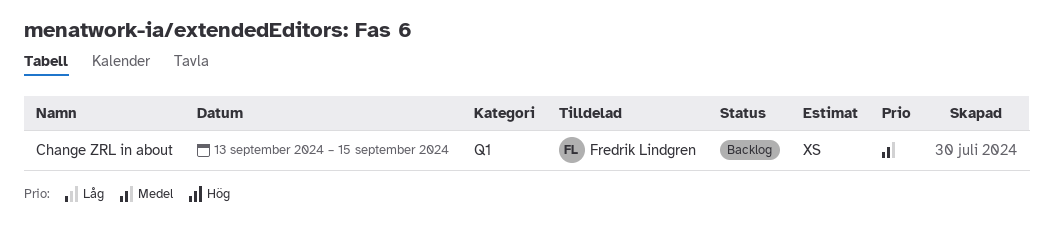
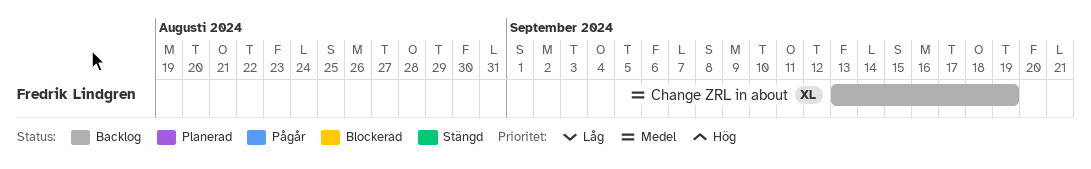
Change ZRL in about, estimate: XS -> XL
Change ZRL in about, due: Sep 15 -> Sep 19

